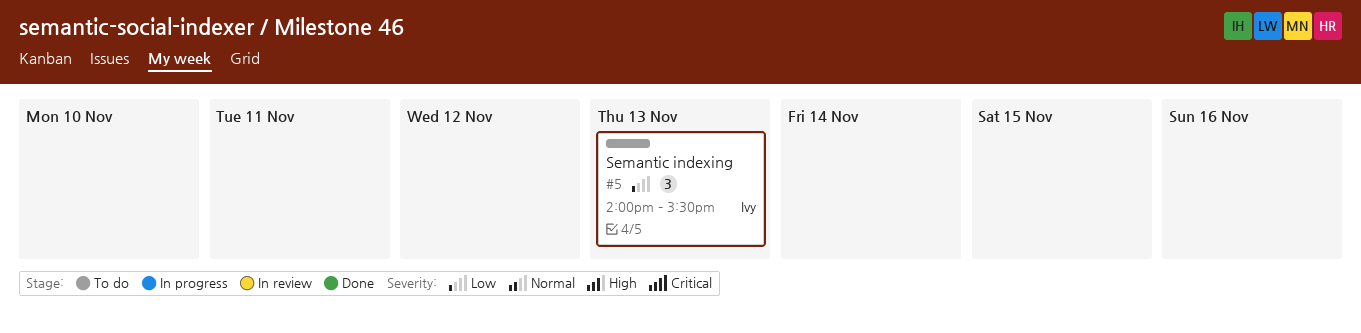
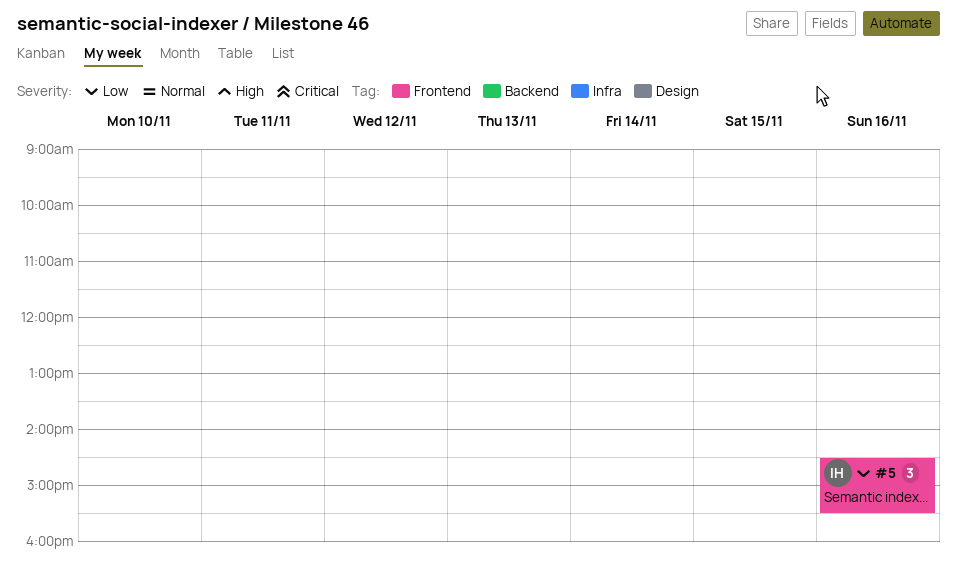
#5, day: Nov 13 -> Nov 16
#5, begins: 14:00 -> 14:30

